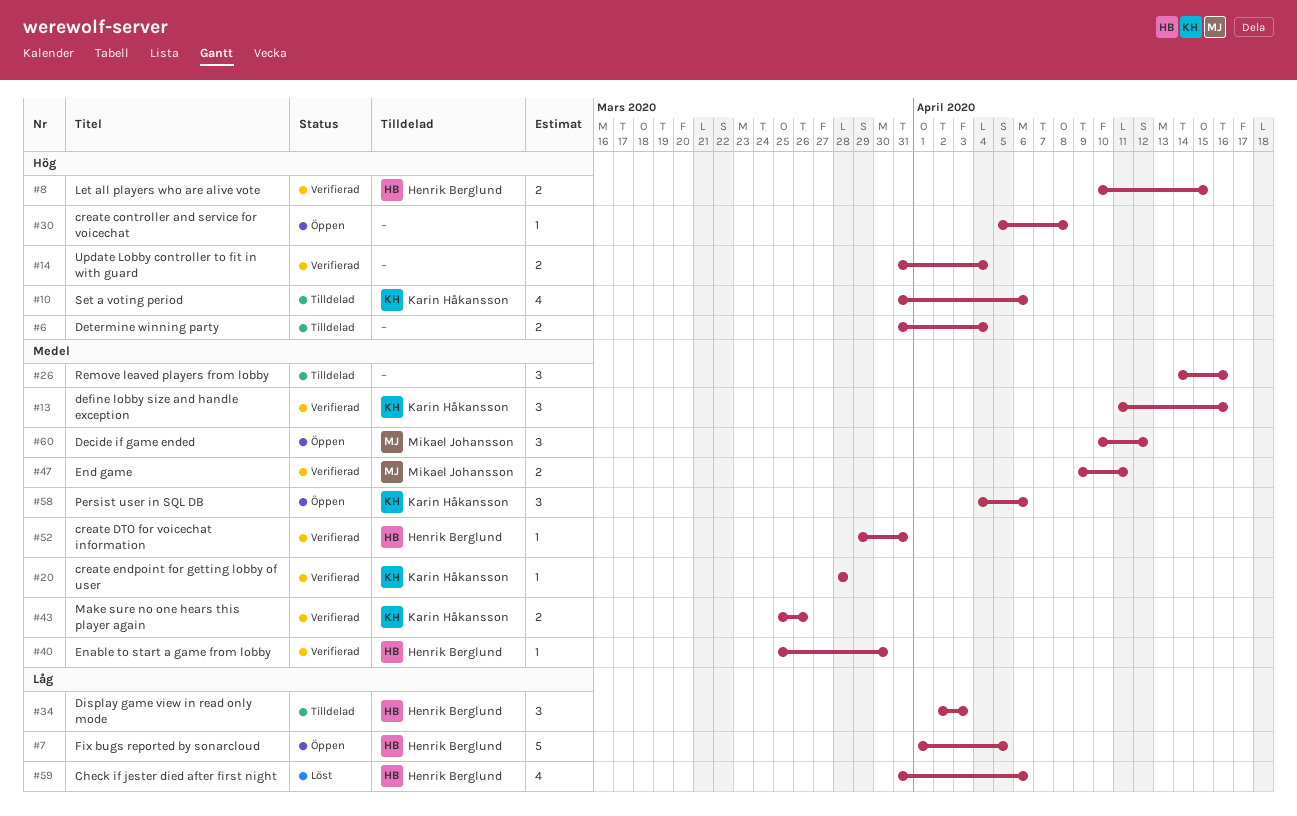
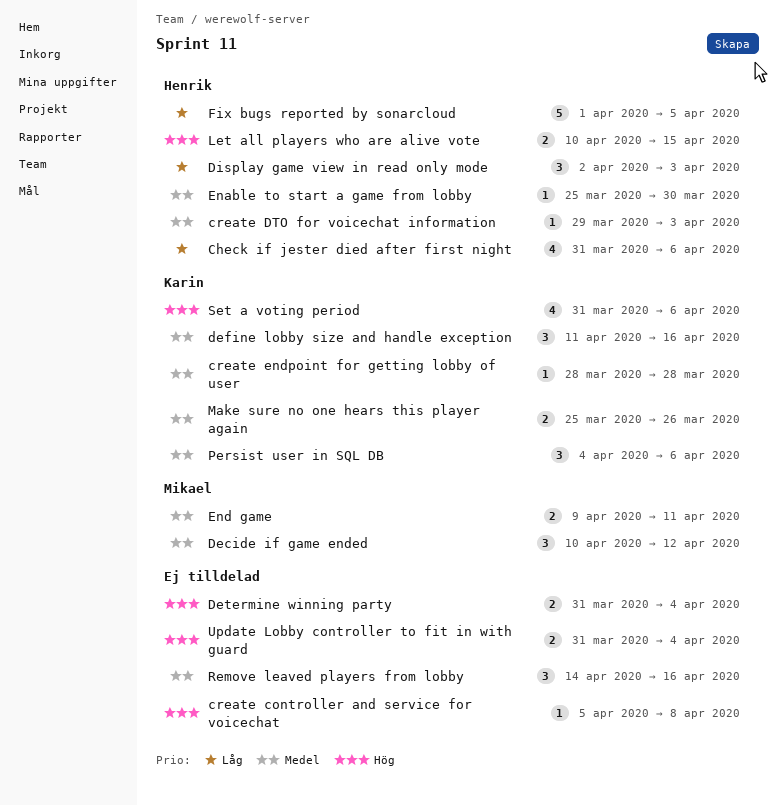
create DTO for voicechat information, due: Mar 31 -> Apr 3

